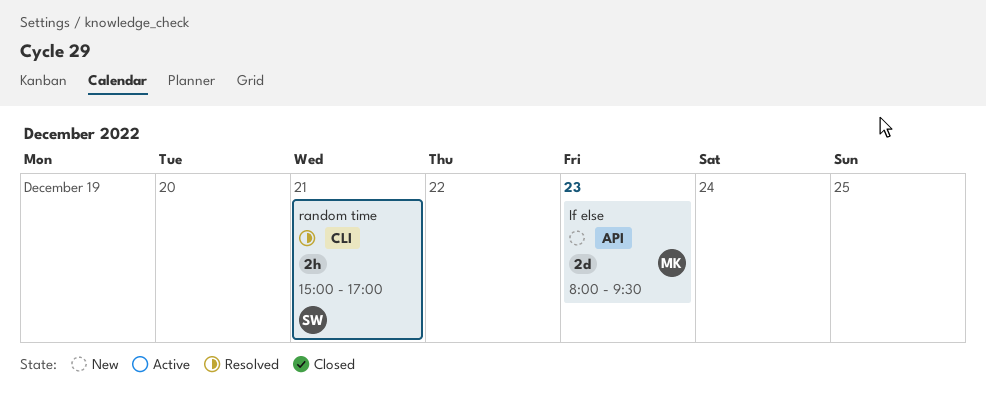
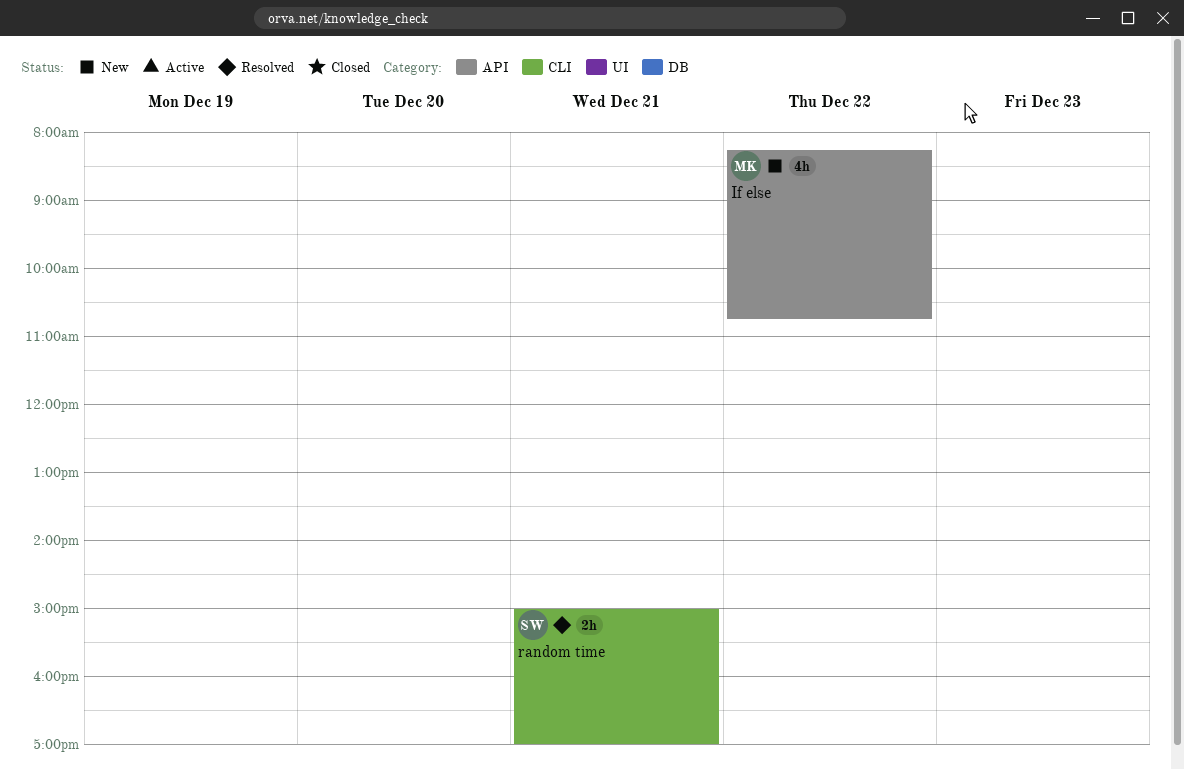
If else, estimate: 2d -> 4h
If else, day: Dec 23 -> Dec 22
If else, begins: 08:00 -> 08:15
If else, ends: 09:30 -> 10:45

